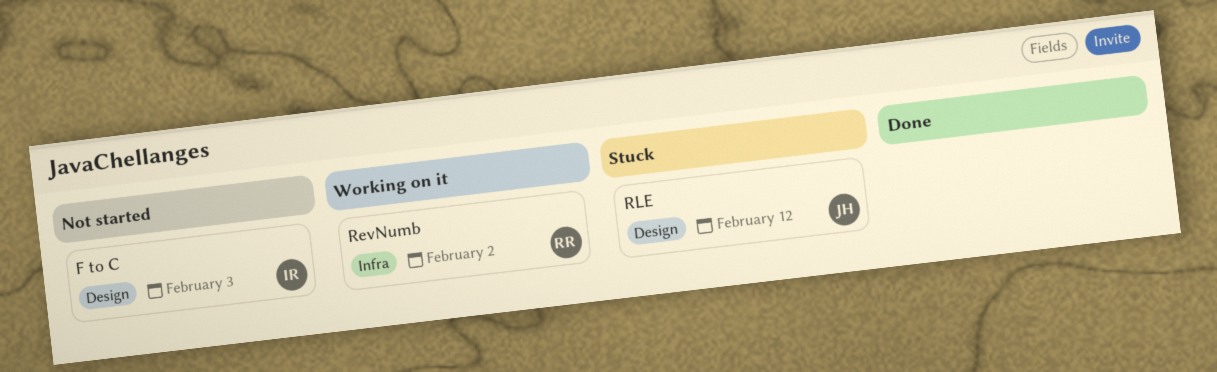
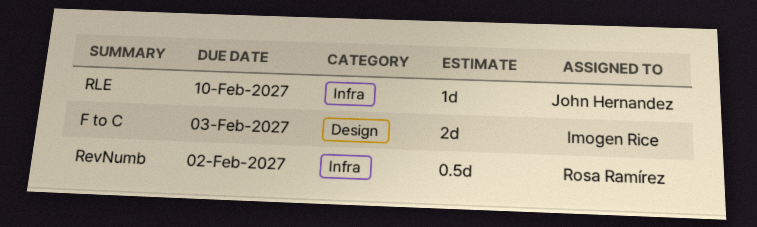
RLE, label: Design -> Infra
RLE, due: Feb 12 -> Feb 10

